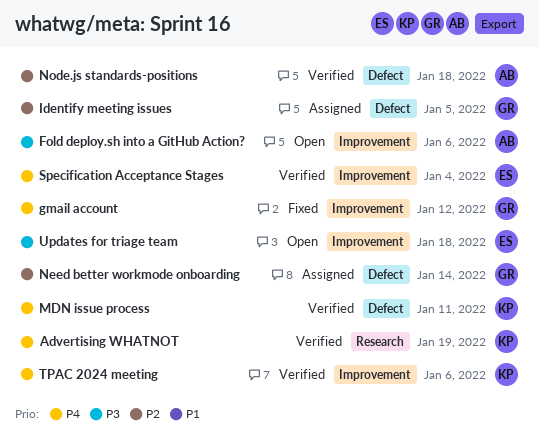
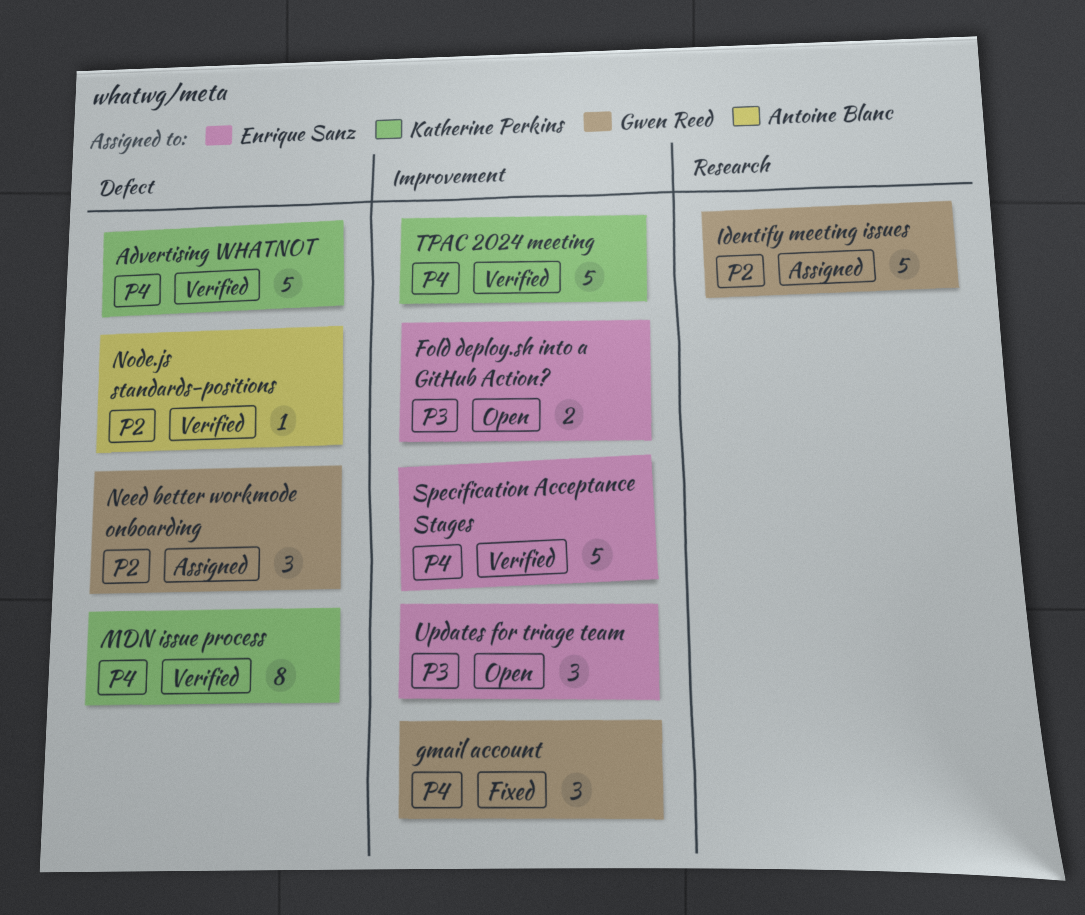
Advertising WHATNOT, label: Research -> Defect
Fold deploy.sh into a GitHub Action?, owner: Antoine Blanc -> Enrique Sanz
Identify meeting issues, label: Defect -> Research

